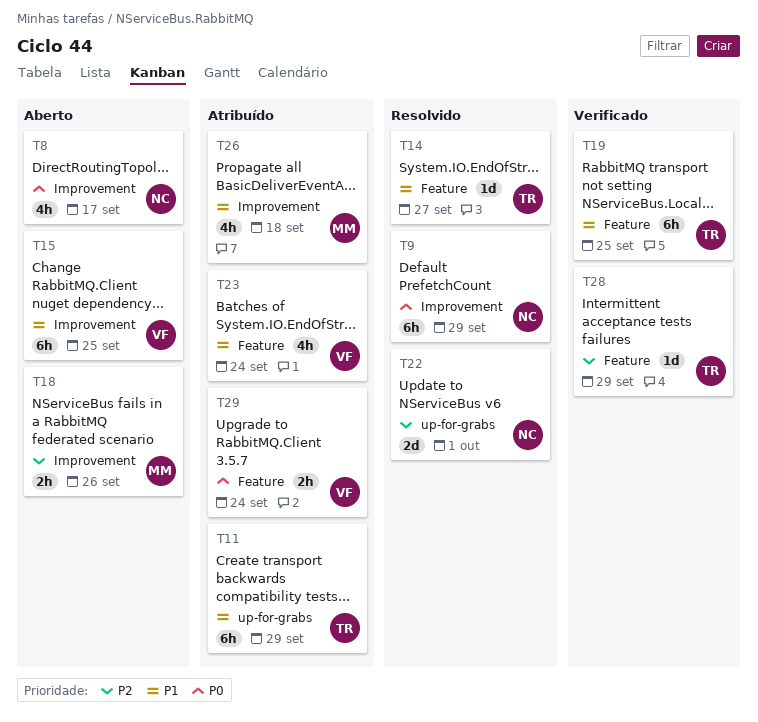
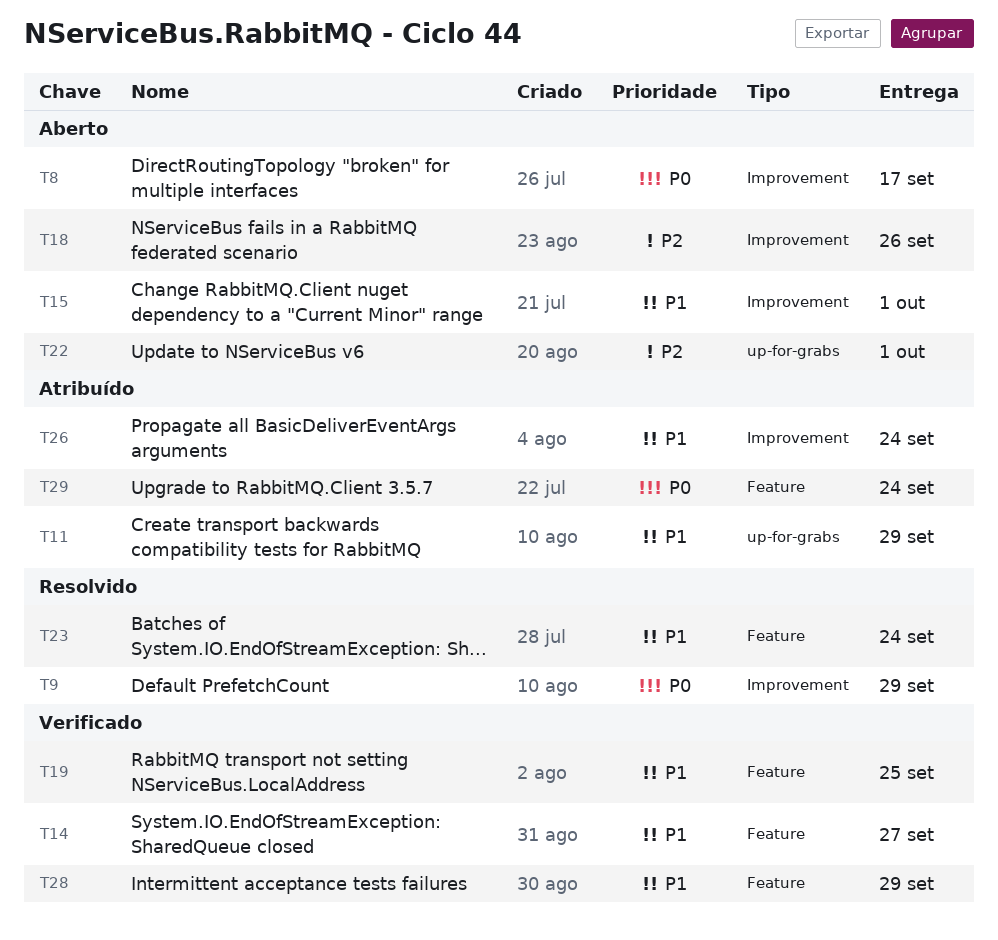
T14, status: Resolvido -> Verificado
T15, due: Sep 25 -> Oct 1
T22, status: Resolvido -> Aberto
T23, status: Atribuído -> Resolvido
T26, due: Sep 18 -> Sep 24
T28, priority: P2 -> P1

